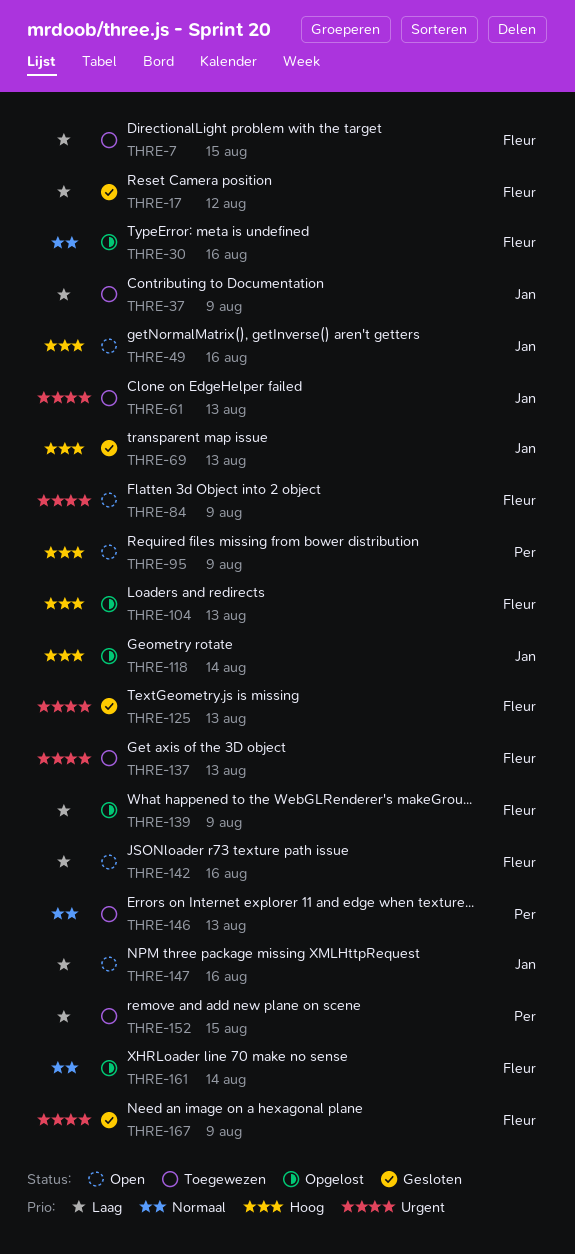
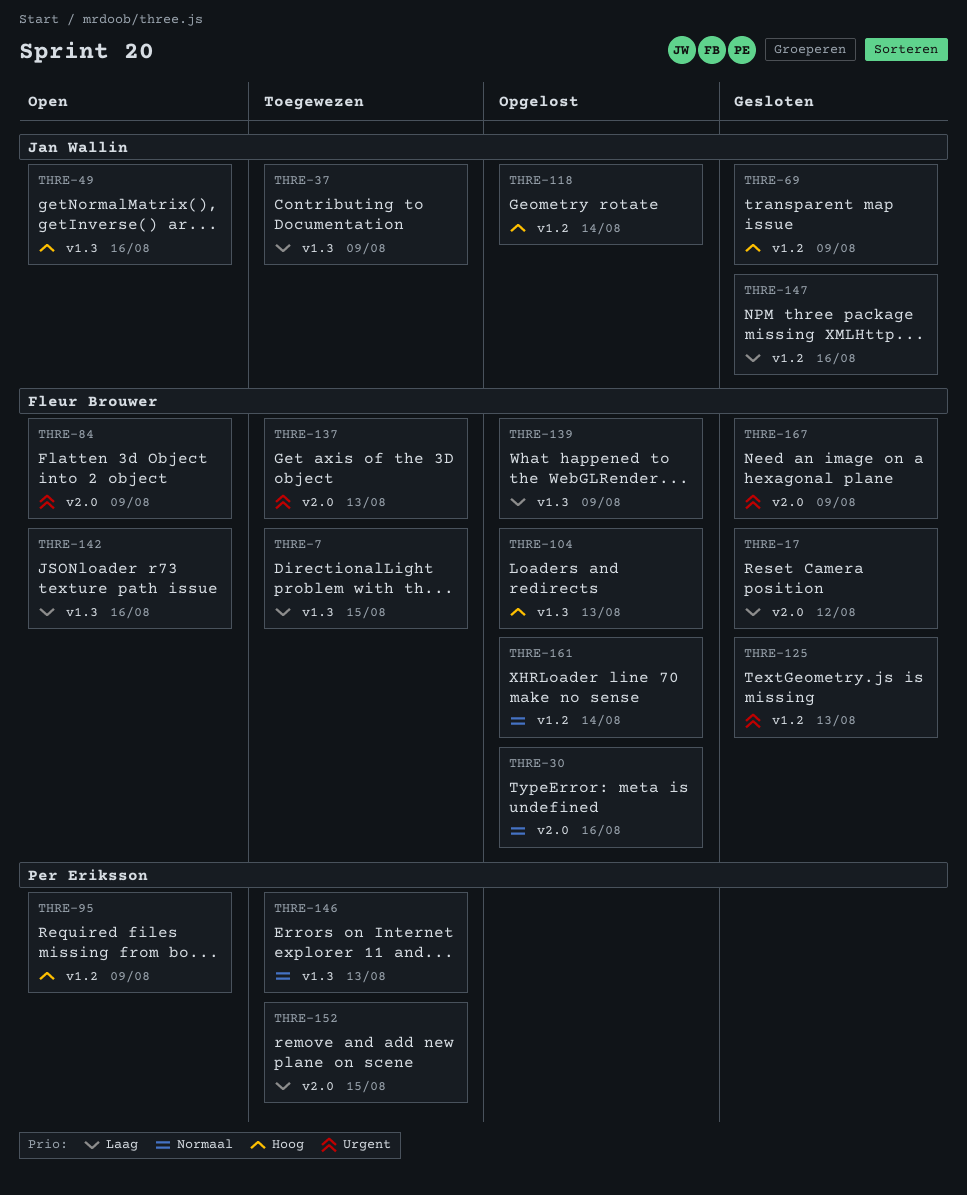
THRE-61: present -> none
THRE-69, due: Aug 13 -> Aug 9
THRE-147, status: Open -> Gesloten

